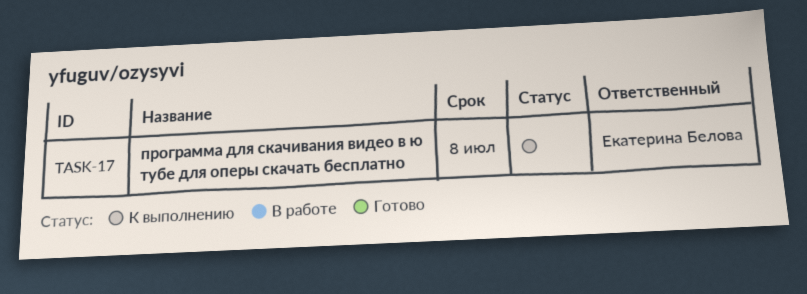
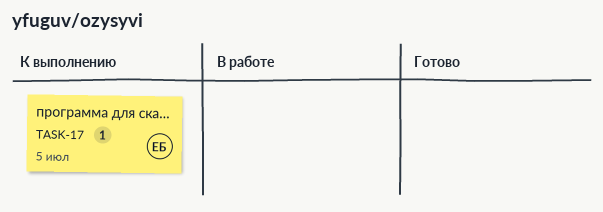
TASK-17, due: Jul 8 -> Jul 5

